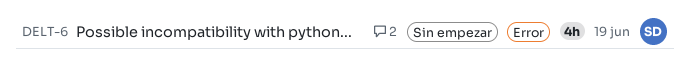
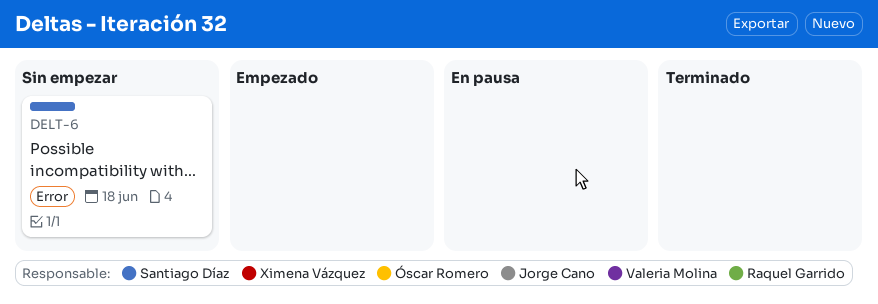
DELT-6, due: Jun 19 -> Jun 18

